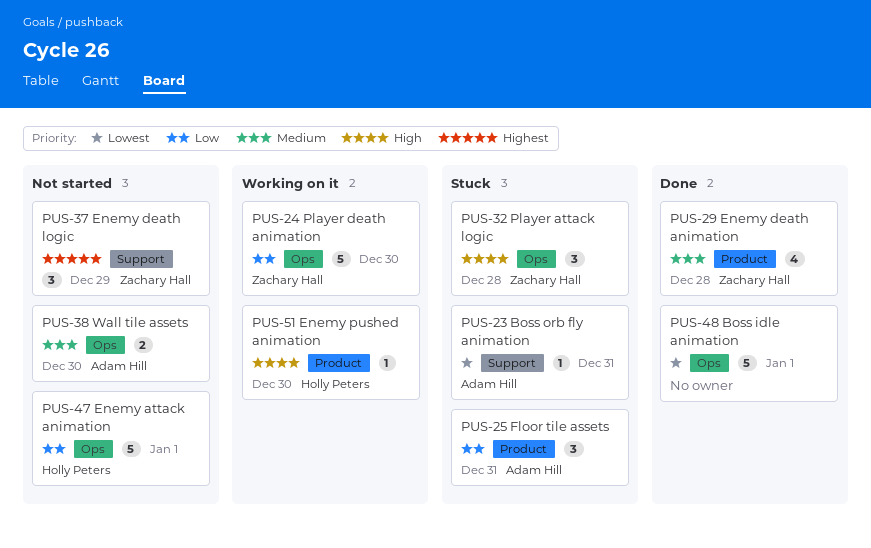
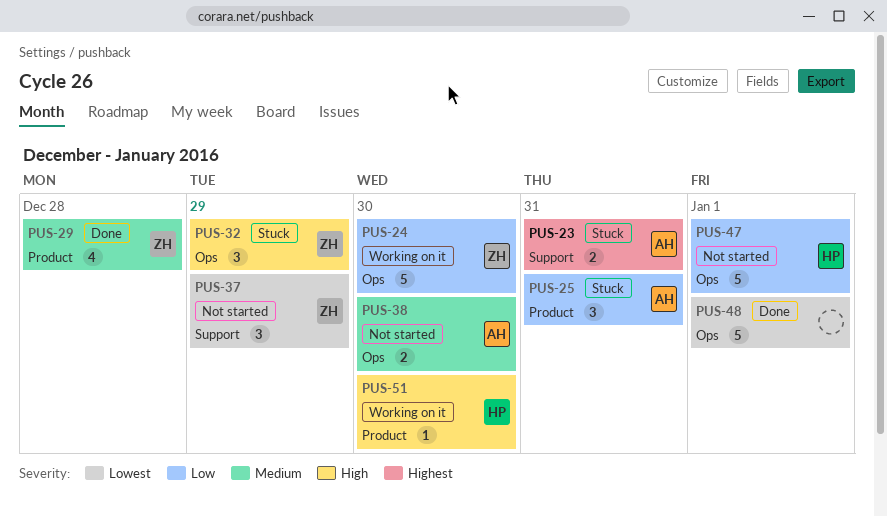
PUS-23, priority: Lowest -> Highest
PUS-23, estimate: 1 -> 2
PUS-32, due: Dec 28 -> Dec 29
PUS-37, priority: Highest -> Lowest

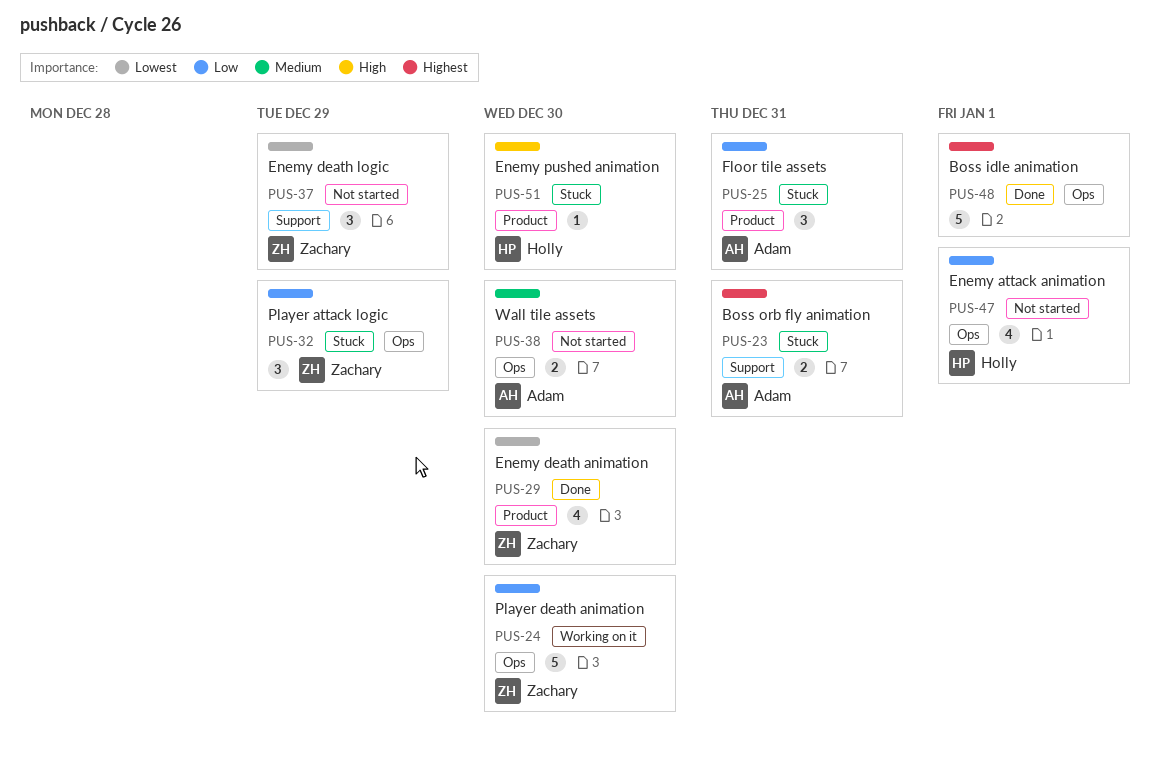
PUS-29, priority: Medium -> Lowest
PUS-29, due: Dec 28 -> Dec 30
PUS-32, priority: High -> Low
PUS-47, estimate: 5 -> 4
PUS-48, priority: Lowest -> Highest
PUS-51, status: Working on it -> Stuck

